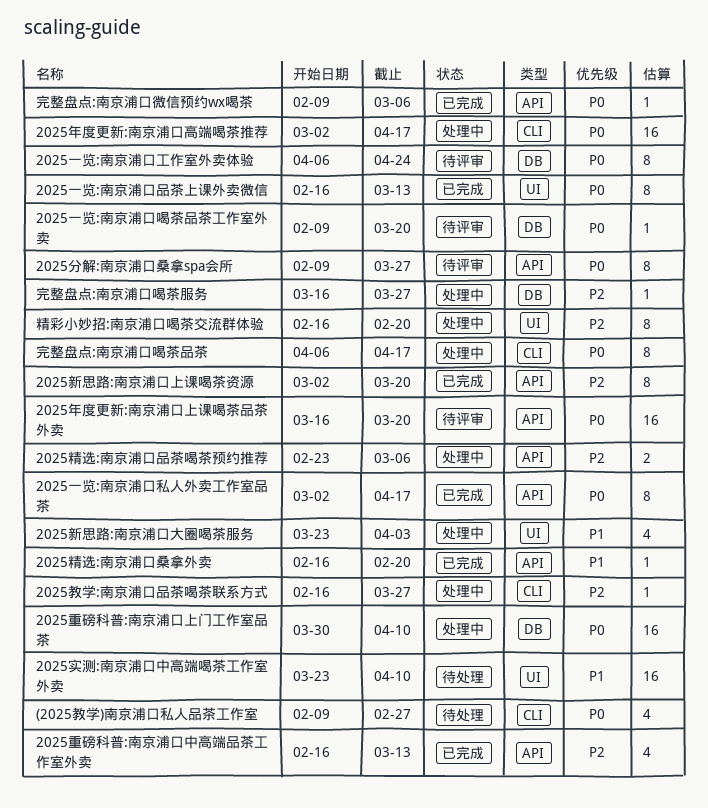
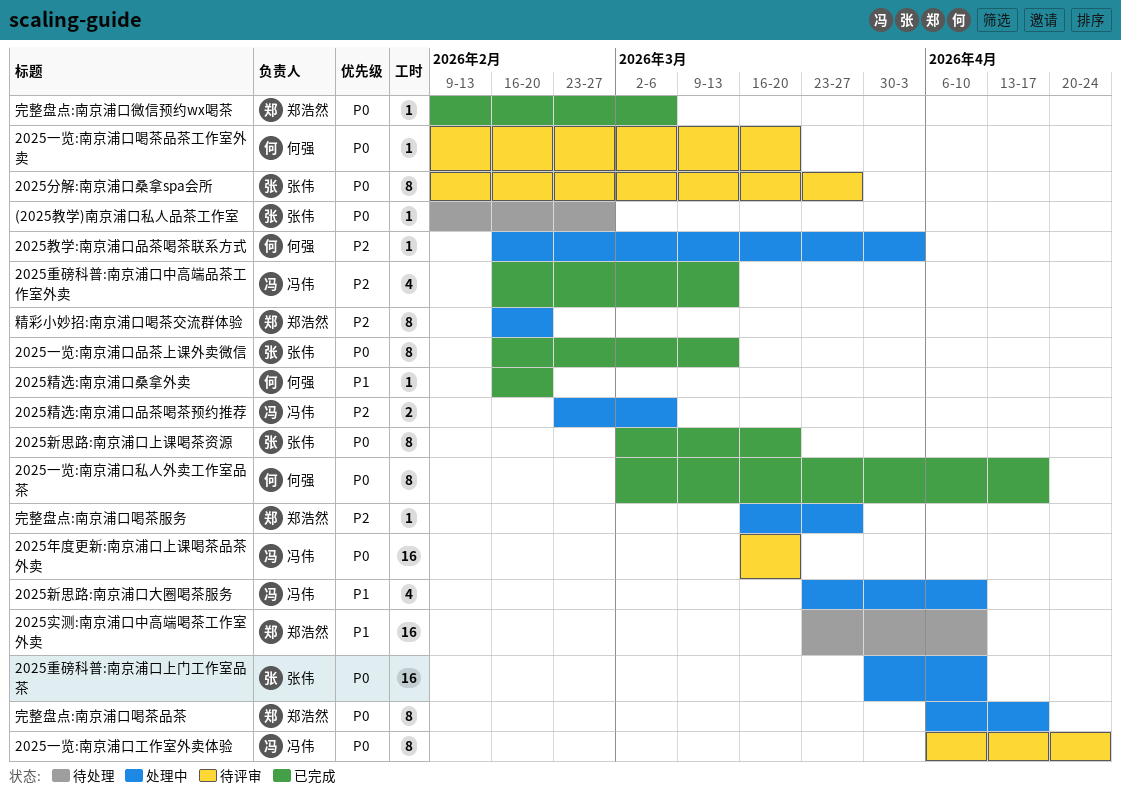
(2025教学)南京浦口私人品茶工作室, estimate: 4 -> 1
2025年度更新:南京浦口高端喝茶推荐: present -> none
2025教学:南京浦口品茶喝茶联系方式, due: Mar 27 -> Apr 3
2025新思路:南京浦口上课喝茶资源, priority: P2 -> P0
2025新思路:南京浦口大圈喝茶服务, due: Apr 3 -> Apr 10

